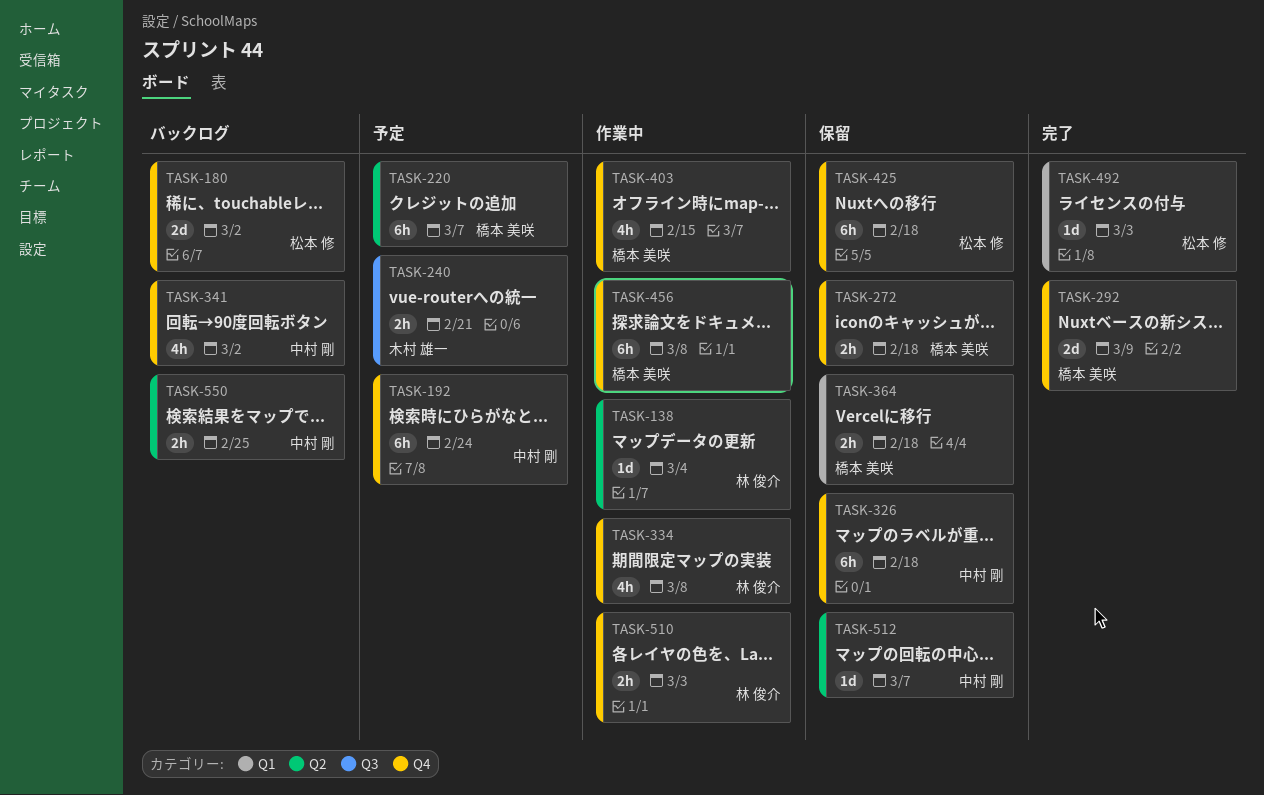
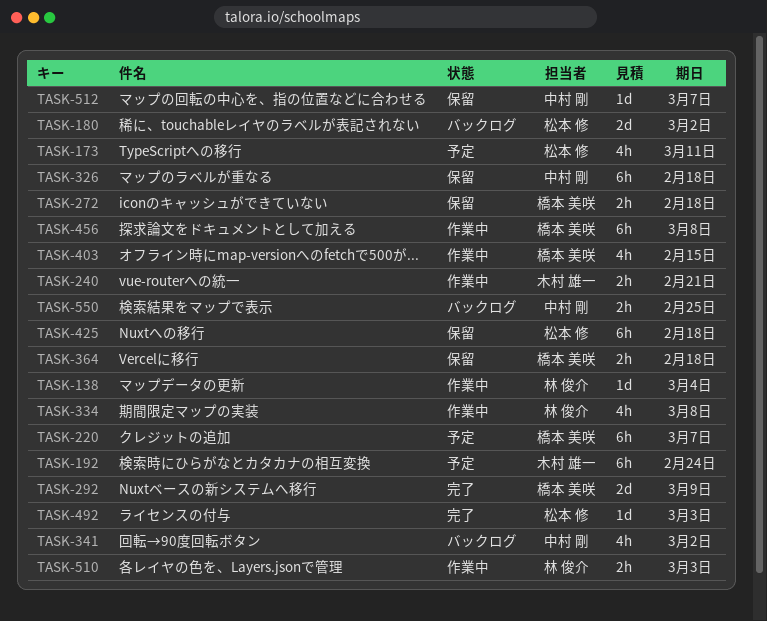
TASK-173: none -> present
TASK-192, owner: 中村 剛 -> 木村 雄一
TASK-240, status: 予定 -> 作業中

